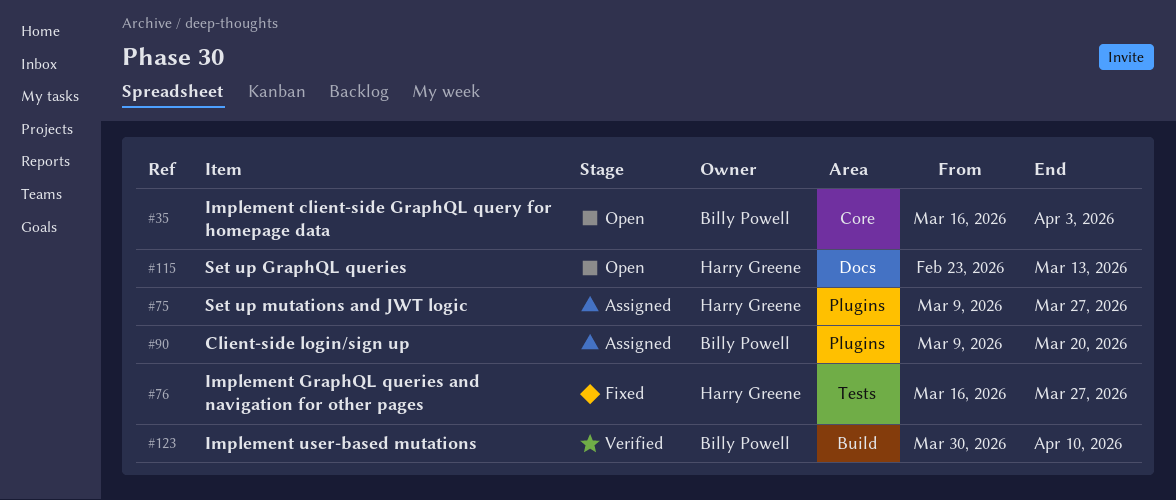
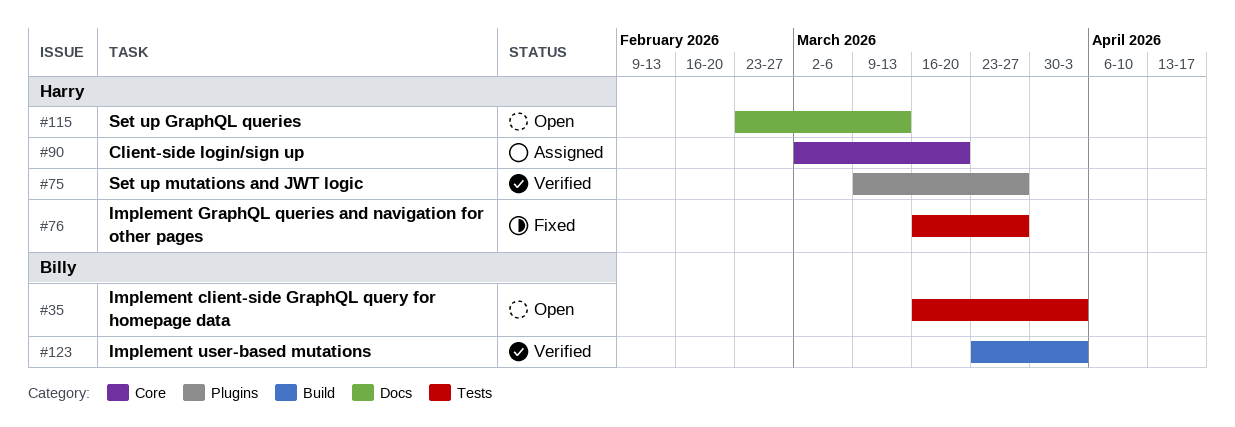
#35, label: Core -> Tests
#75, status: Assigned -> Verified
#90, owner: Billy Powell -> Harry Greene
#90, label: Plugins -> Core
#90, start: Mar 9 -> Mar 2
#123, start: Mar 30 -> Mar 23
#123, due: Apr 10 -> Apr 3

